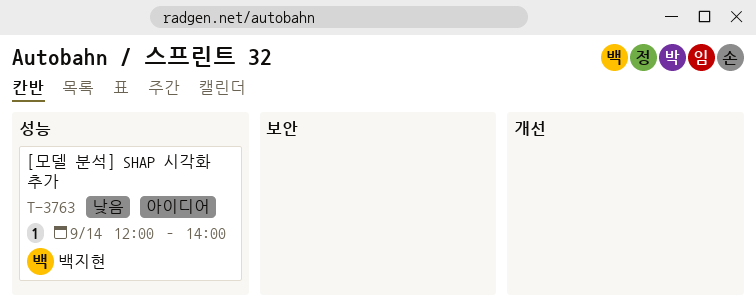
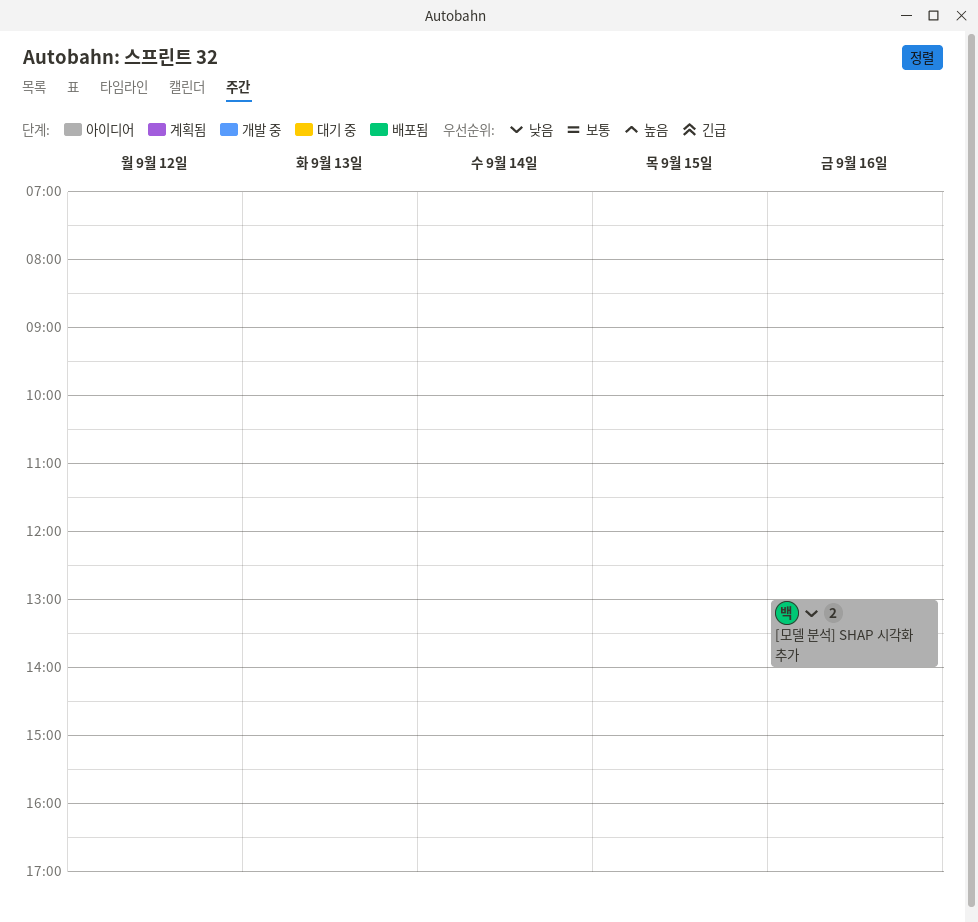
[모델 분석] SHAP 시각화 추가, estimate: 1 -> 2
[모델 분석] SHAP 시각화 추가, day: Sep 14 -> Sep 16
[모델 분석] SHAP 시각화 추가, begins: 12:00 -> 13:00

